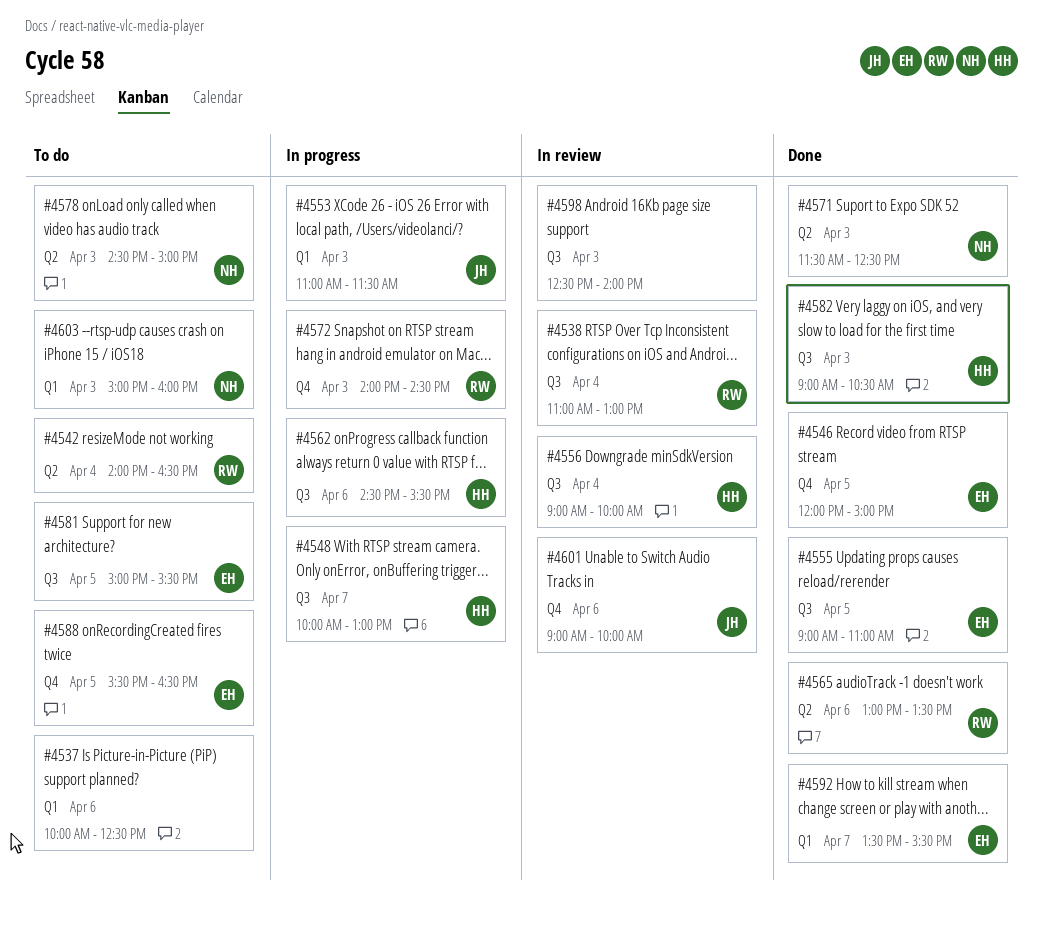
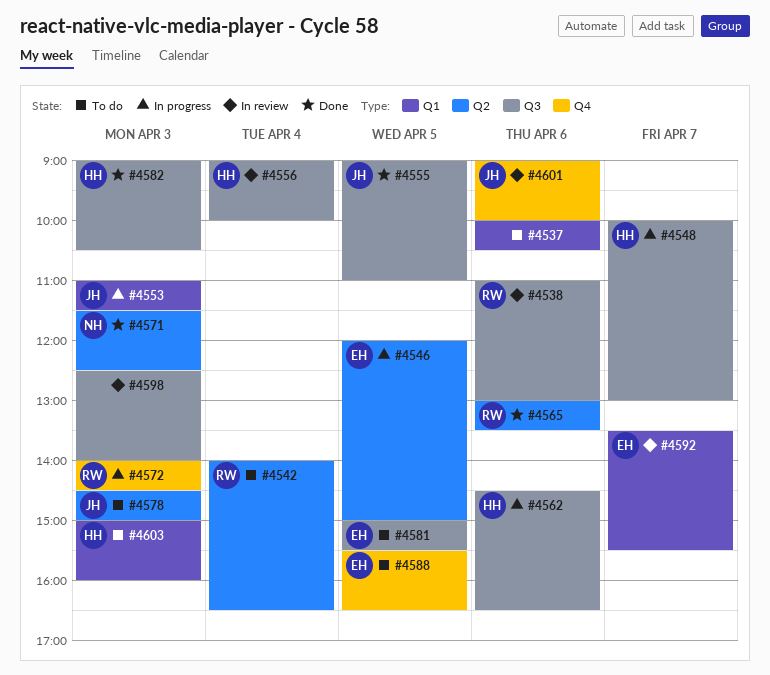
#4537, ends: 12:30 -> 10:30
#4538, day: Apr 4 -> Apr 6
#4546, status: Done -> In progress
#4546, label: Q4 -> Q2
#4555, owner: EH -> JH
#4562, ends: 15:30 -> 16:30
#4578, owner: NH -> JH
#4592, status: Done -> In review
#4603, owner: NH -> HH

